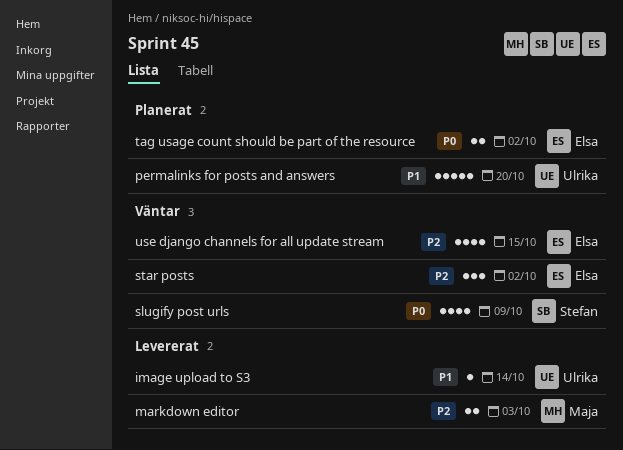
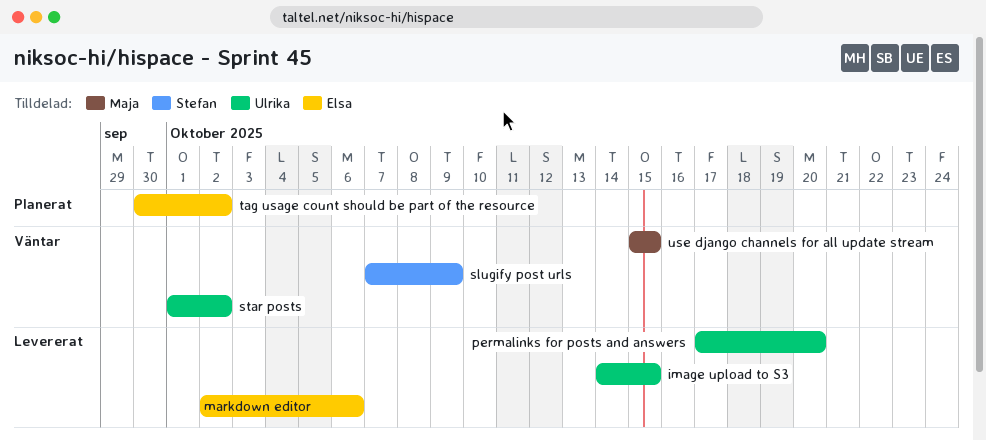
image upload to S3, due: Oct 14 -> Oct 15
markdown editor, owner: Maja -> Elsa
markdown editor, due: Oct 3 -> Oct 6
permalinks for posts and answers, status: Planerat -> Levererat
star posts, owner: Elsa -> Ulrika
use django channels for all update stream, owner: Elsa -> Maja

